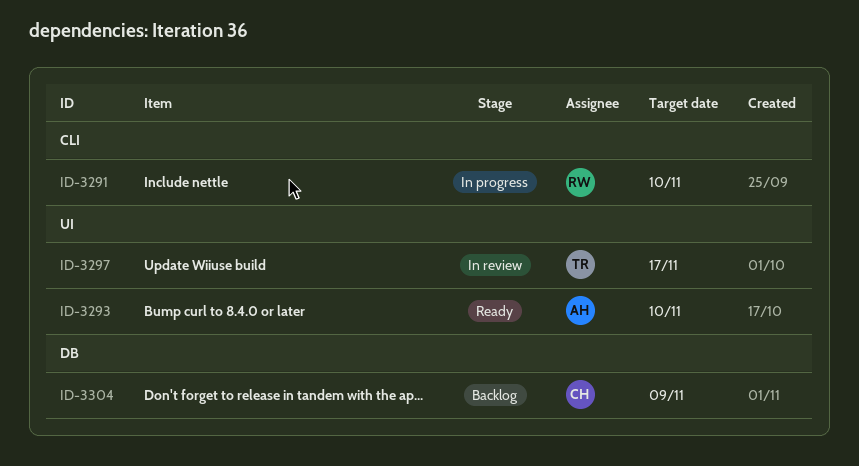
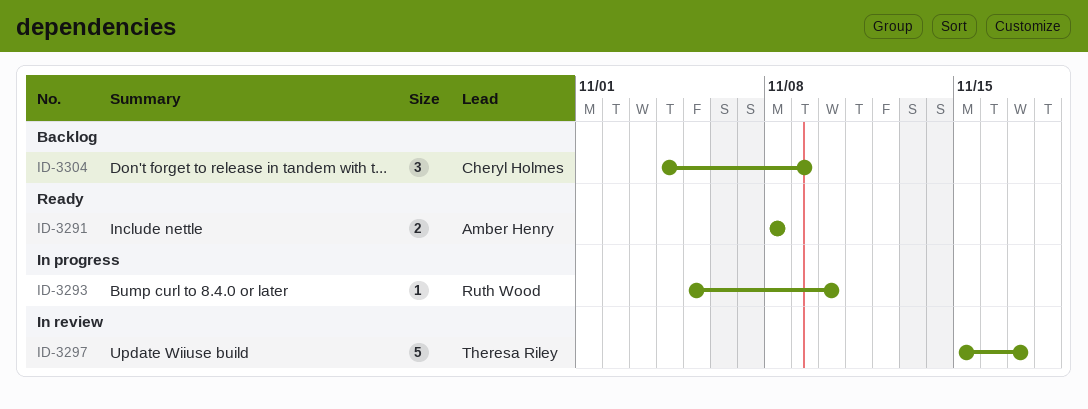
ID-3291, status: In progress -> Ready
ID-3291, owner: Ruth Wood -> Amber Henry
ID-3291, due: Nov 10 -> Nov 8
ID-3293, status: Ready -> In progress
ID-3293, owner: Amber Henry -> Ruth Wood

